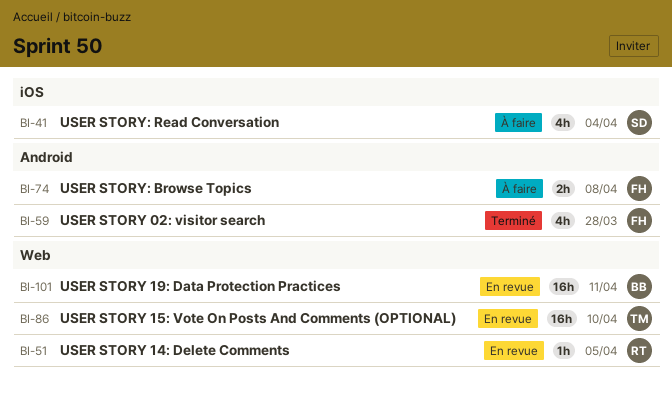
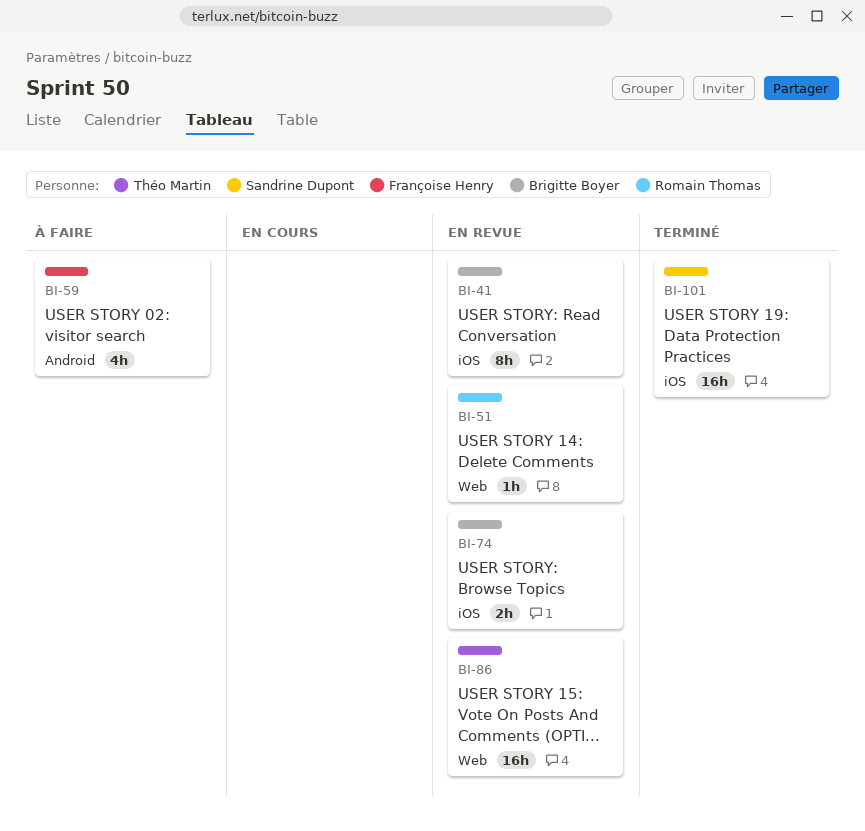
BI-41, status: À faire -> En revue
BI-41, owner: Sandrine Dupont -> Brigitte Boyer
BI-41, estimate: 4h -> 8h
BI-59, status: Terminé -> À faire
BI-74, status: À faire -> En revue
BI-74, owner: Françoise Henry -> Brigitte Boyer
BI-74, label: Android -> iOS
BI-101, status: En revue -> Terminé
BI-101, owner: Brigitte Boyer -> Sandrine Dupont
BI-101, label: Web -> iOS

